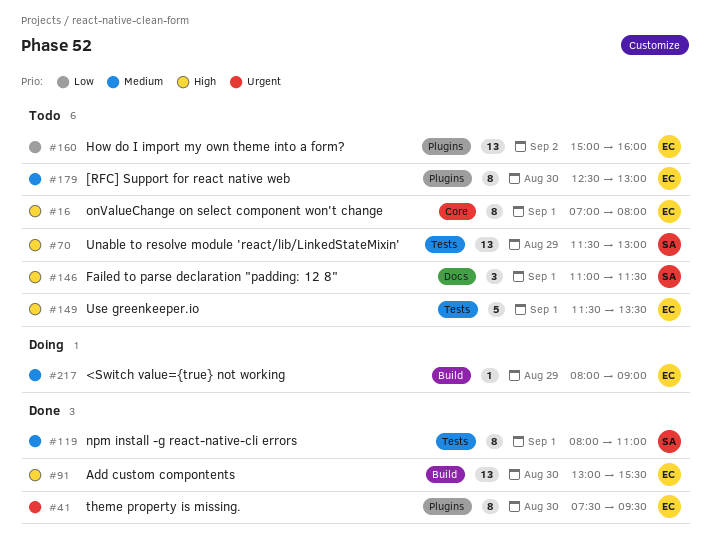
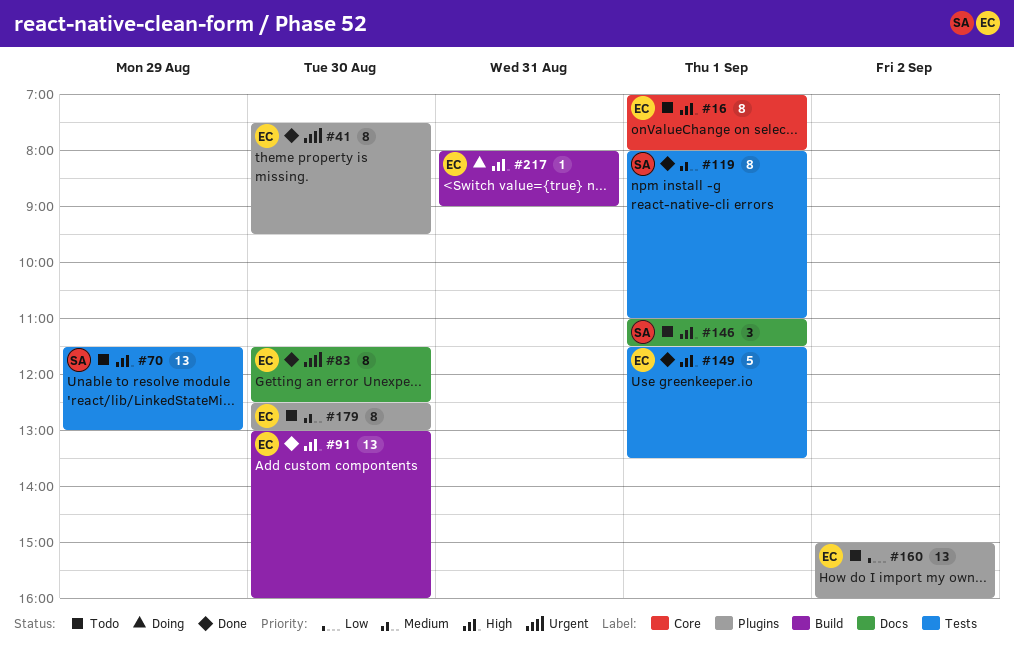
#83: none -> present
#91, ends: 15:30 -> 16:00
#149, status: Todo -> Done
#217, priority: Medium -> High
#217, day: Aug 29 -> Aug 31

